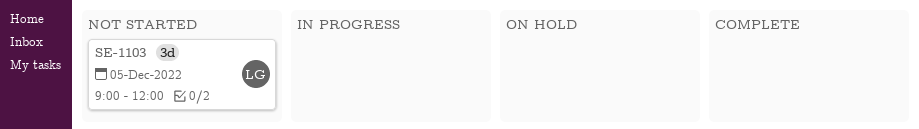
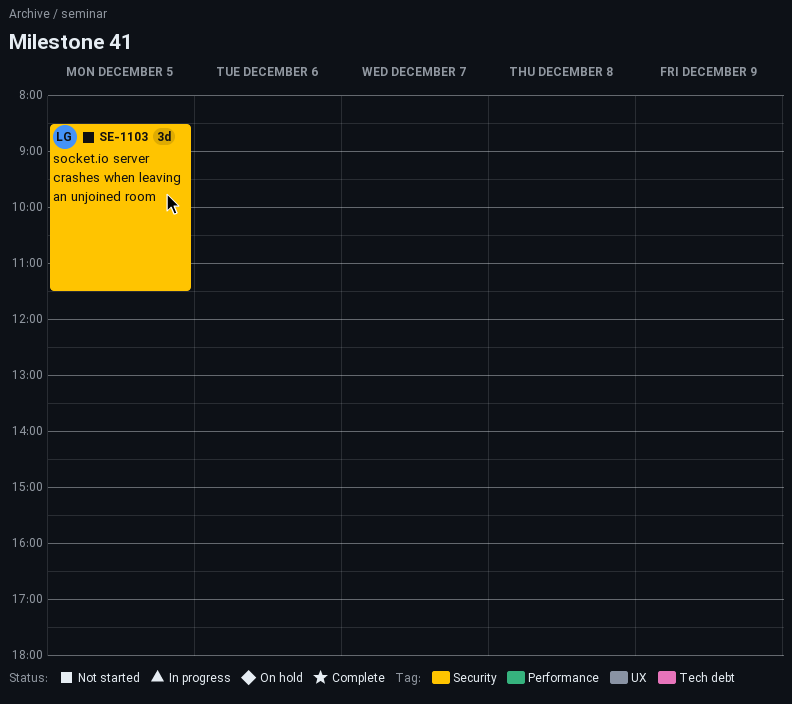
SE-1103, begins: 09:00 -> 08:30
SE-1103, ends: 12:00 -> 11:30

